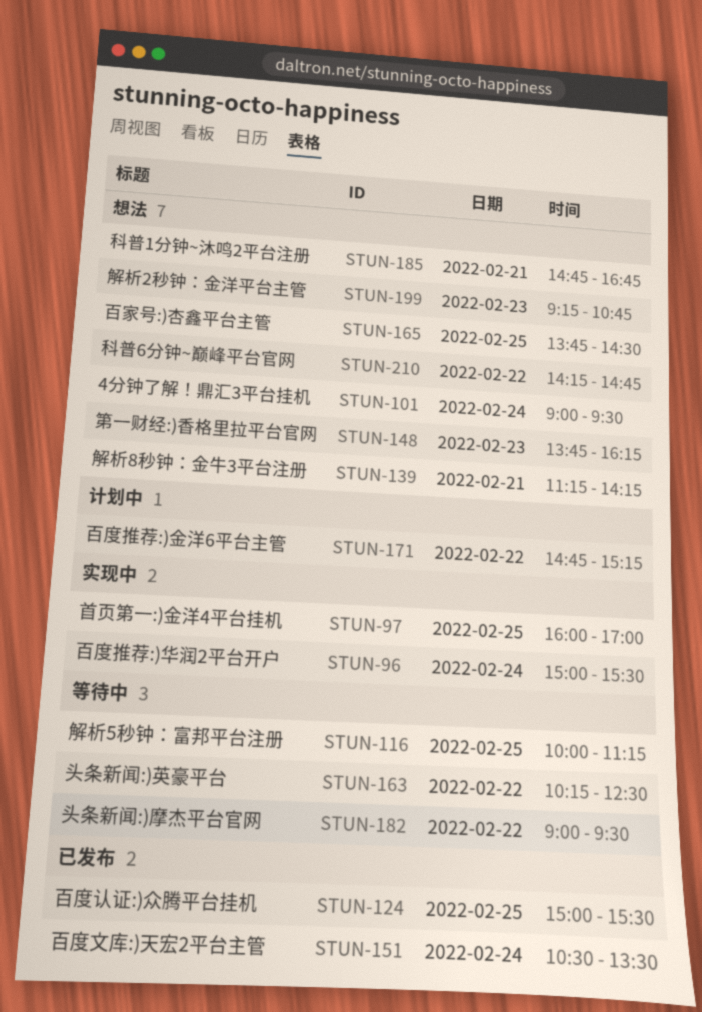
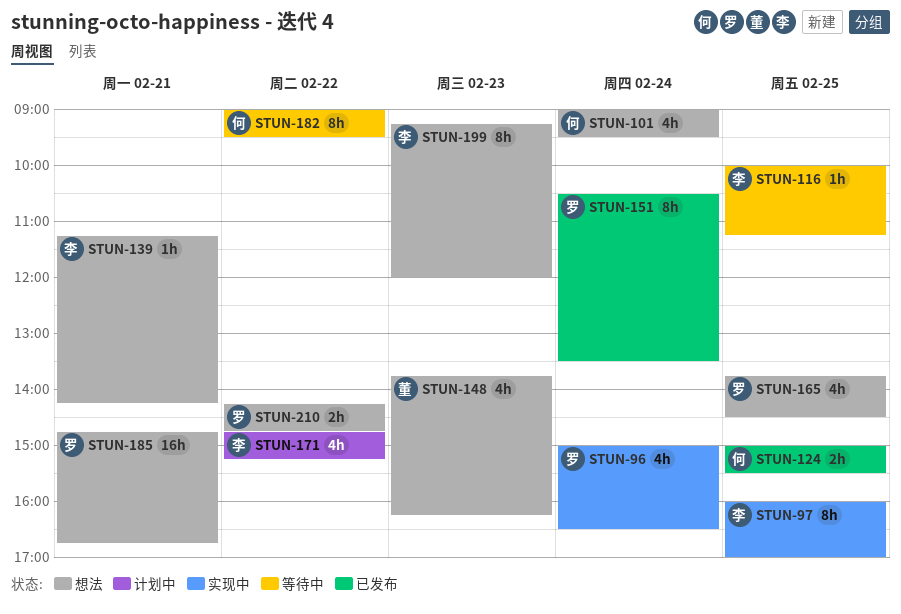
STUN-96, ends: 15:30 -> 16:30
STUN-163: present -> none
STUN-199, ends: 10:45 -> 12:00

